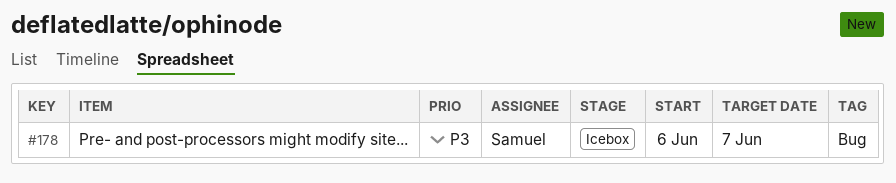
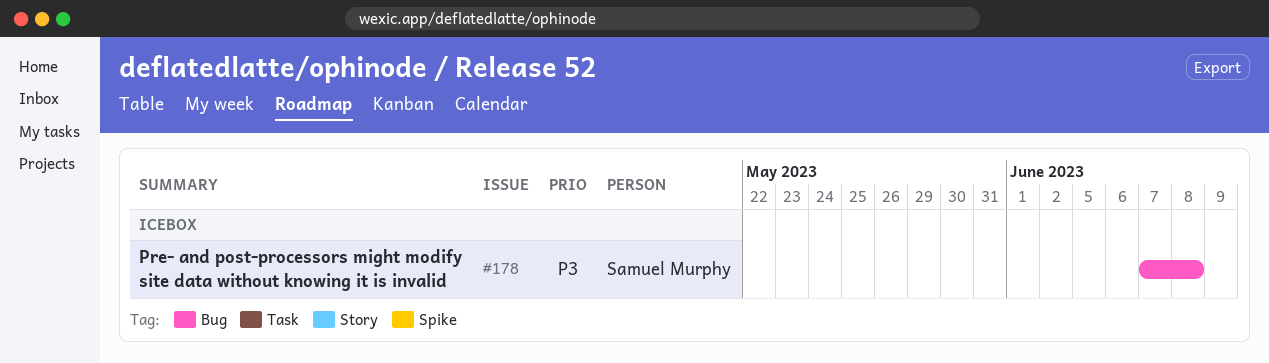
#178, start: Jun 6 -> Jun 7
#178, due: Jun 7 -> Jun 8

